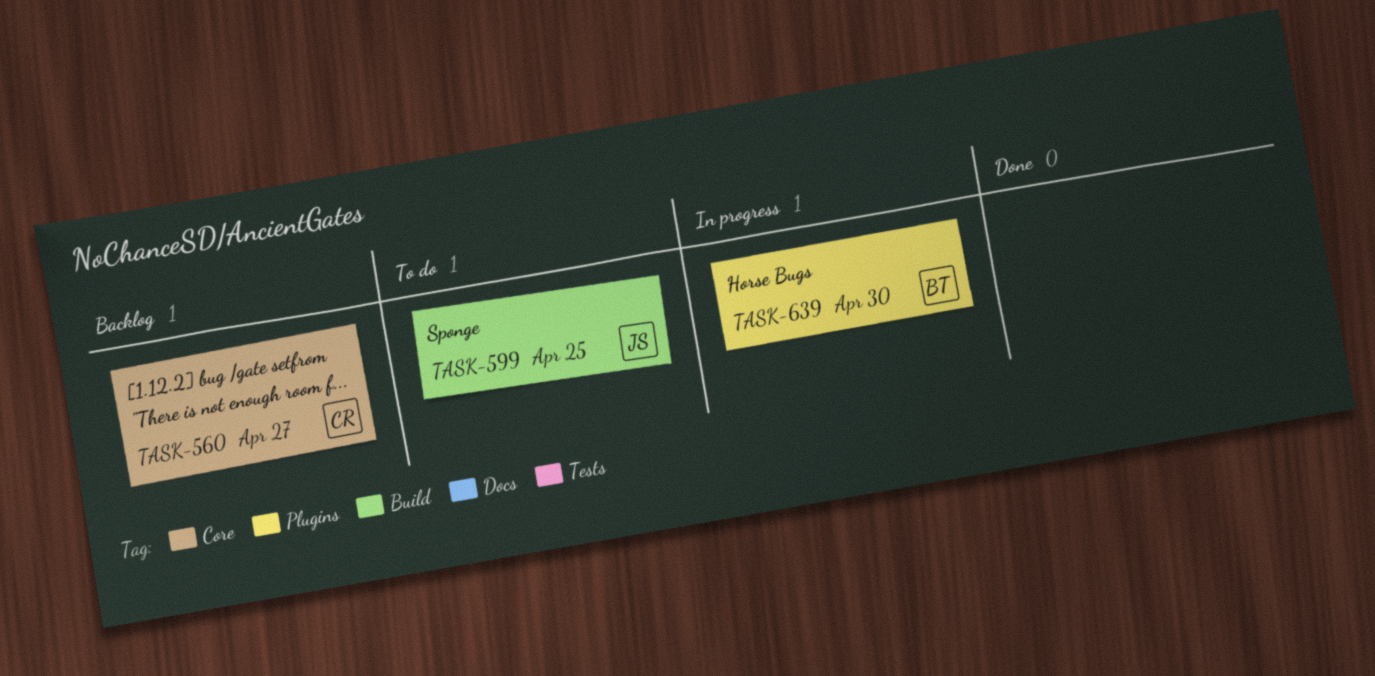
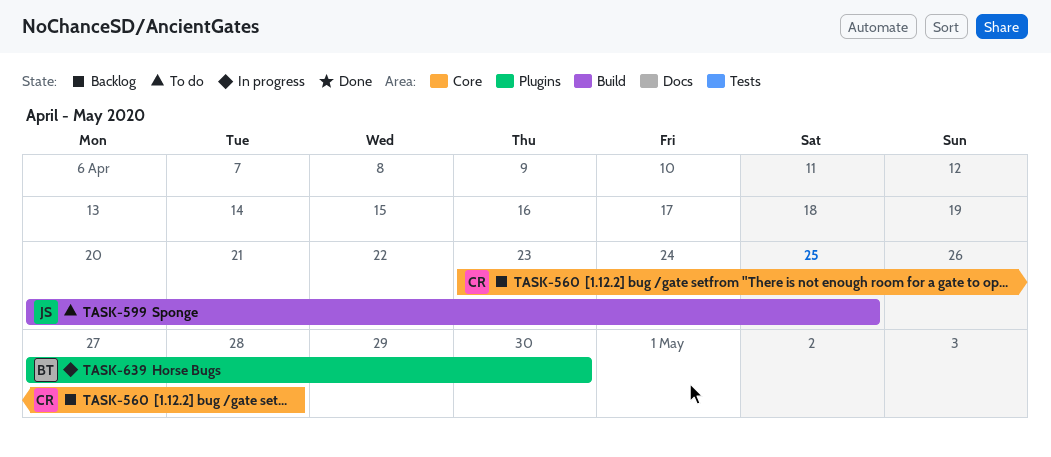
TASK-560, due: Apr 27 -> Apr 28

